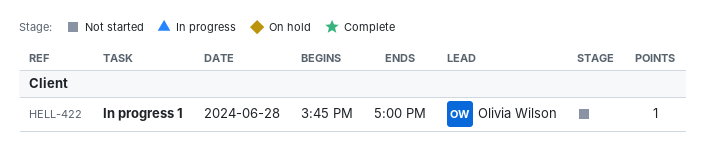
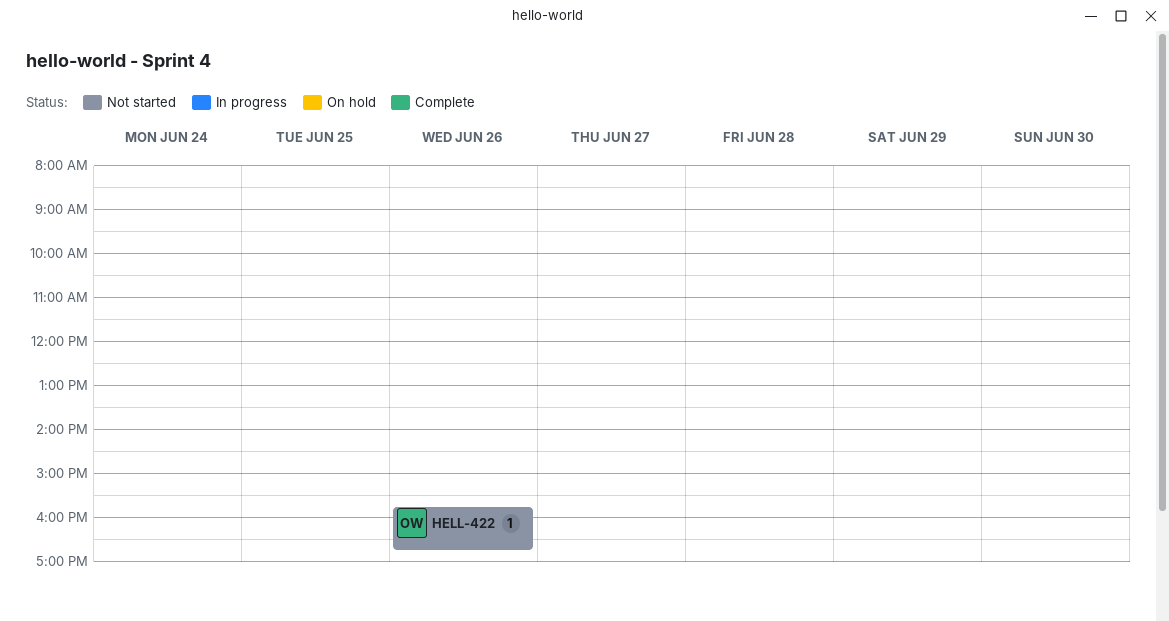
HELL-422, day: Jun 28 -> Jun 26
HELL-422, ends: 17:00 -> 16:45

